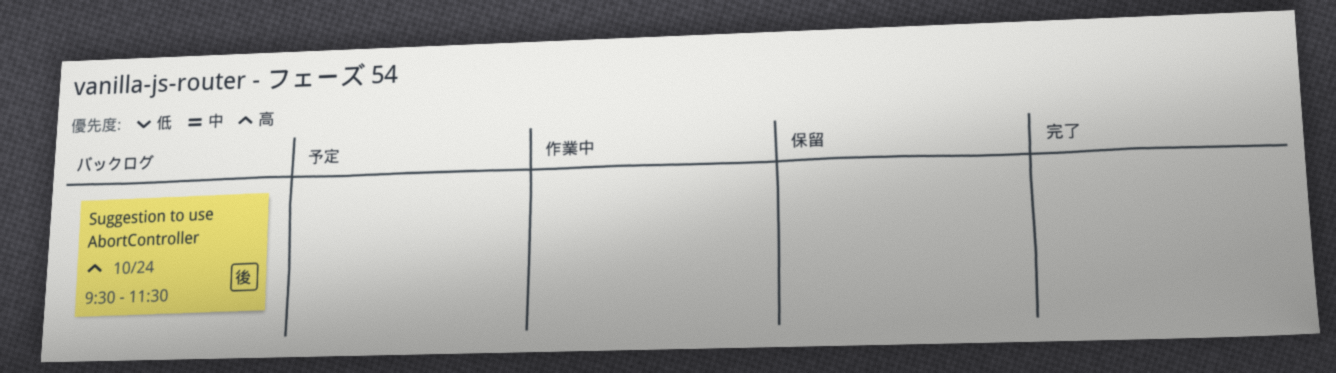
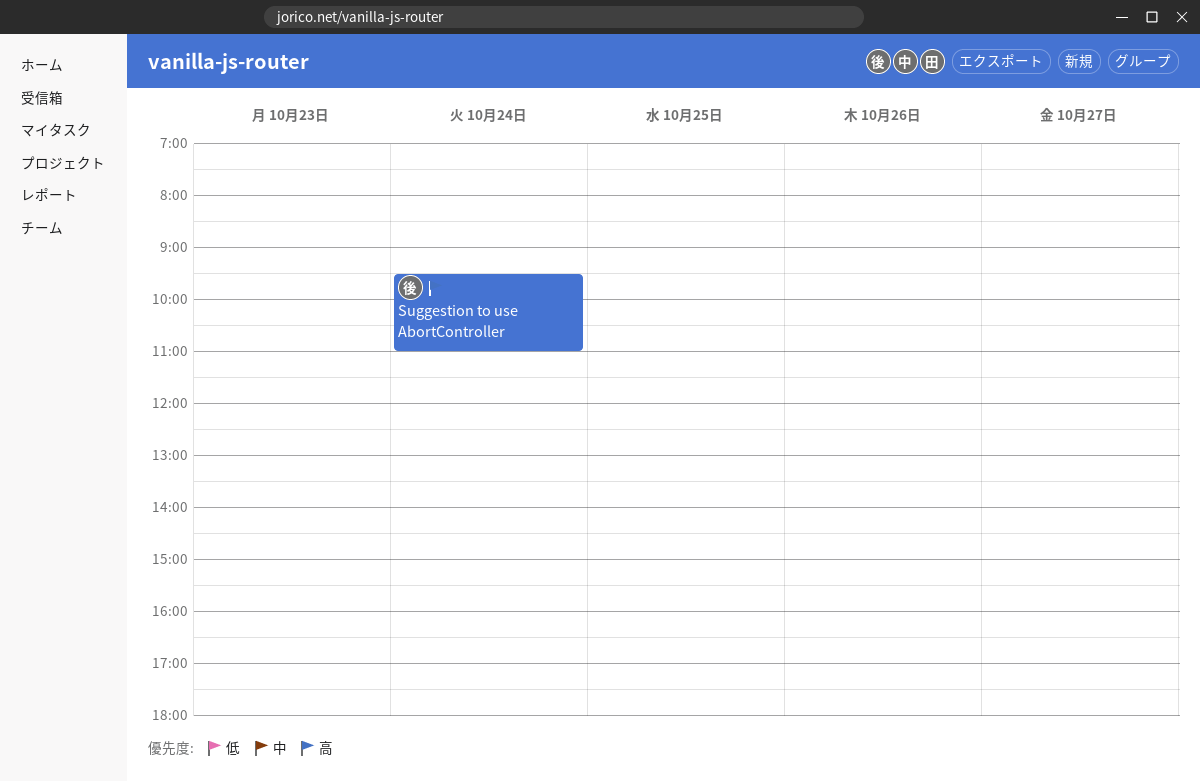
Suggestion to use AbortController, ends: 11:30 -> 11:00

